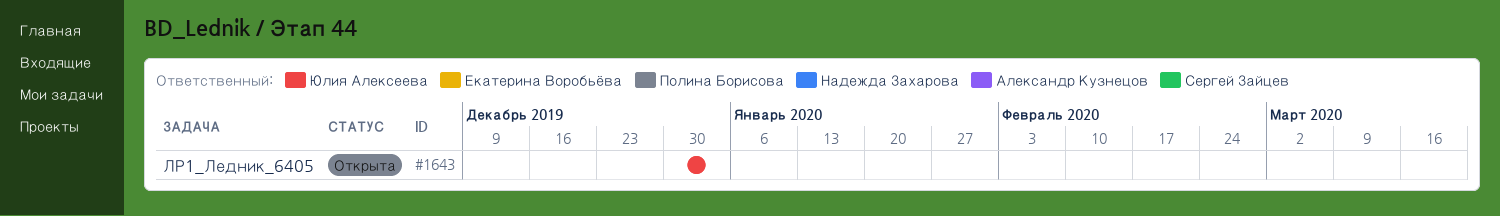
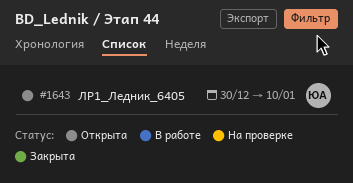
#1643, due: Jan 3 -> Jan 10

